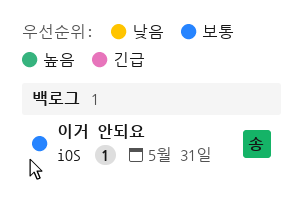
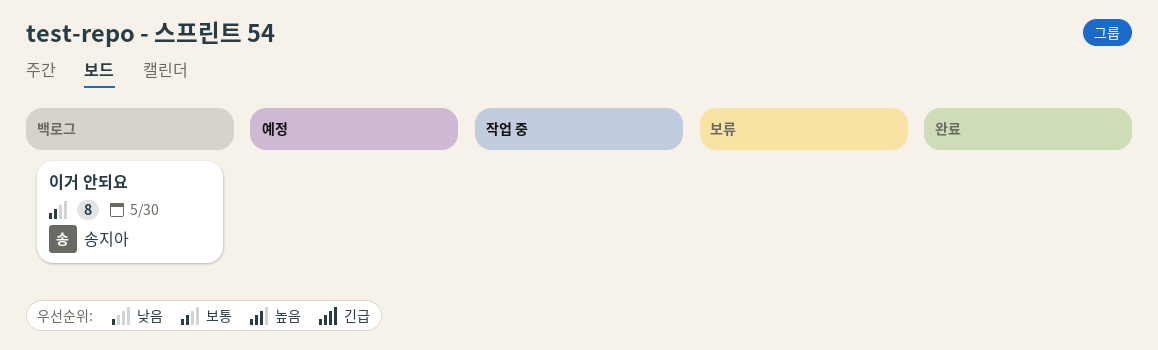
이거 안되요, estimate: 1 -> 8
이거 안되요, due: May 31 -> May 30

